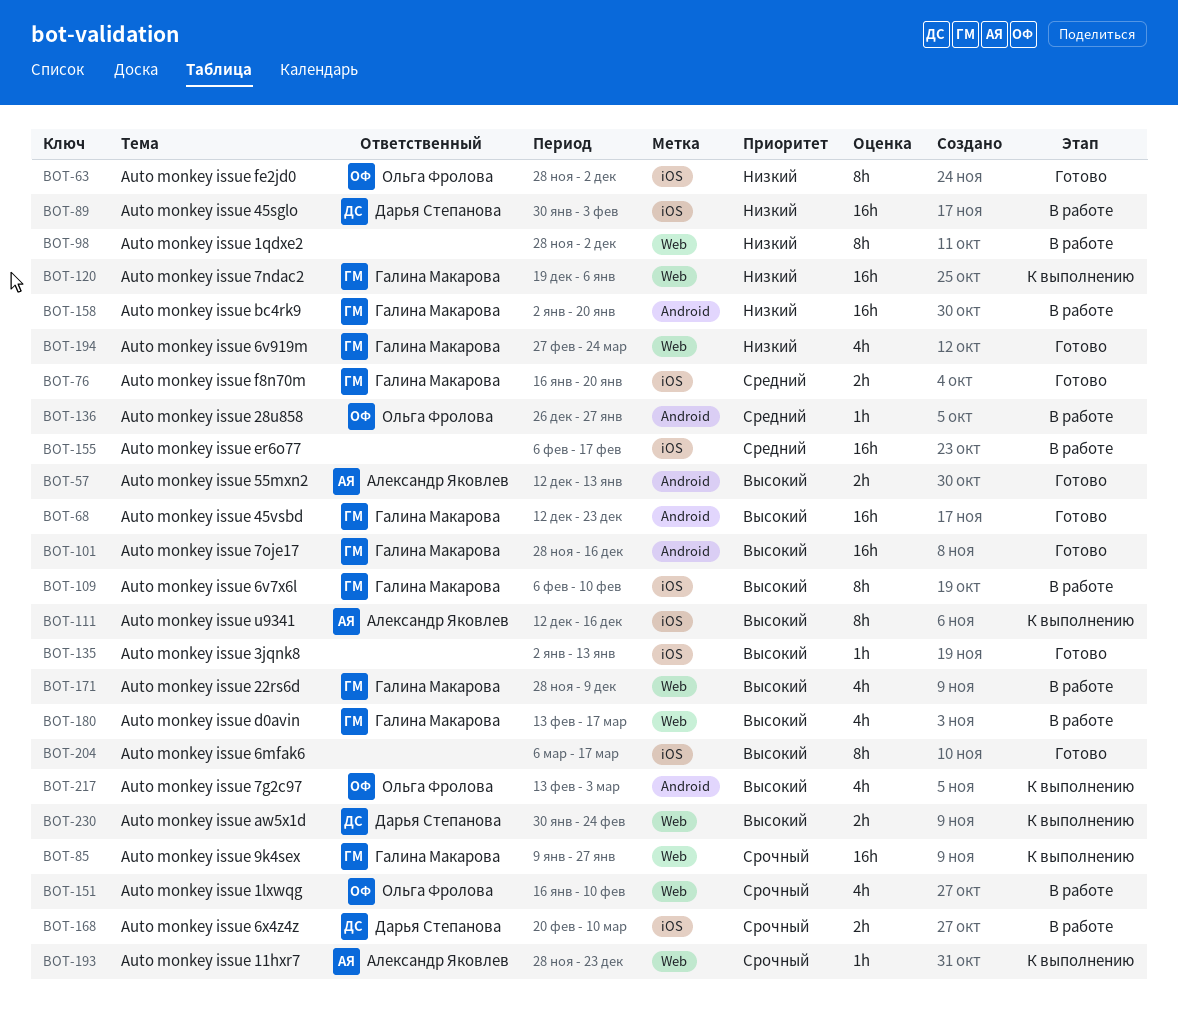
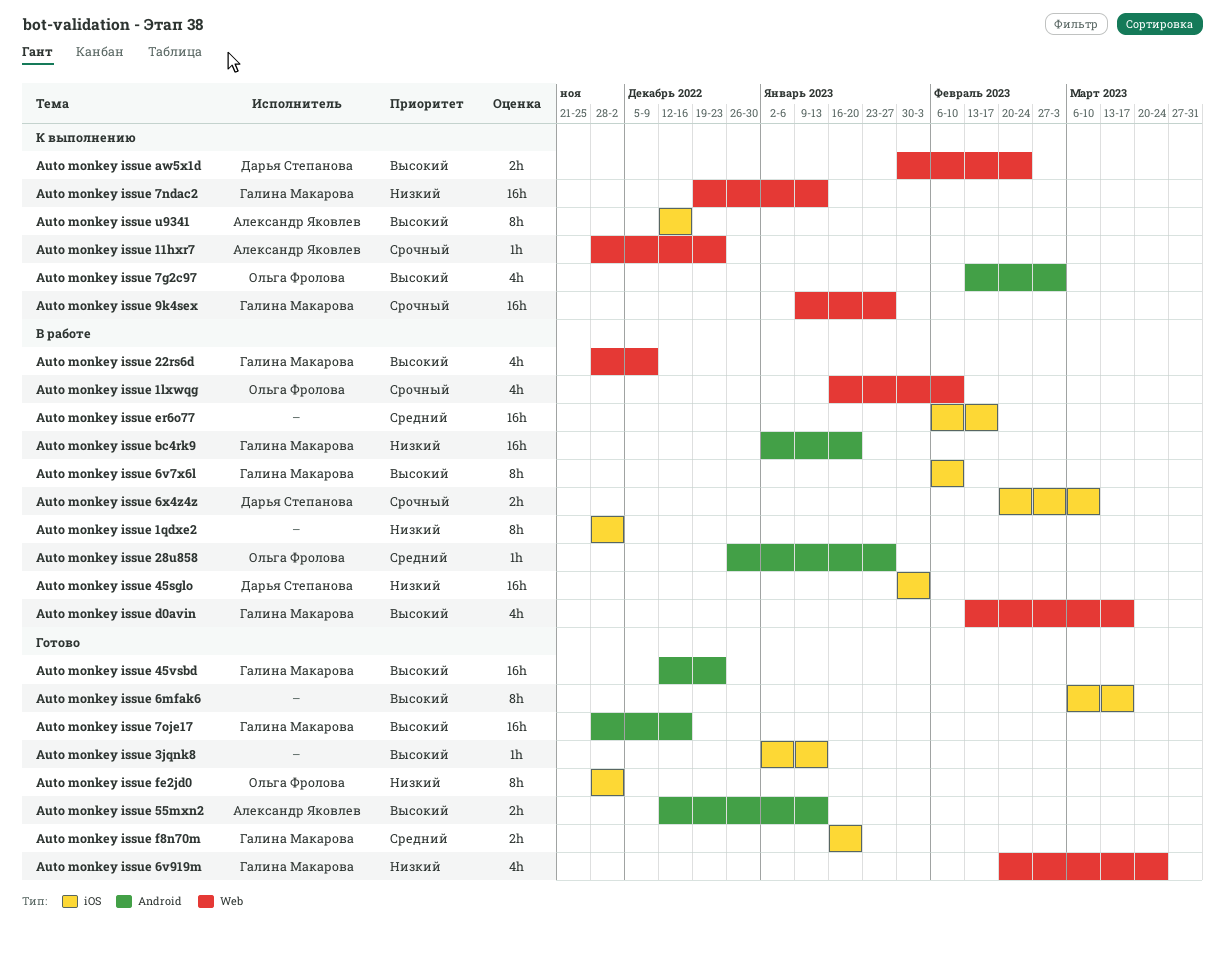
Auto monkey issue 1qdxe2, label: Web -> iOS
Auto monkey issue 6v919m, start: Feb 27 -> Feb 20
Auto monkey issue 7ndac2, due: Jan 6 -> Jan 13

